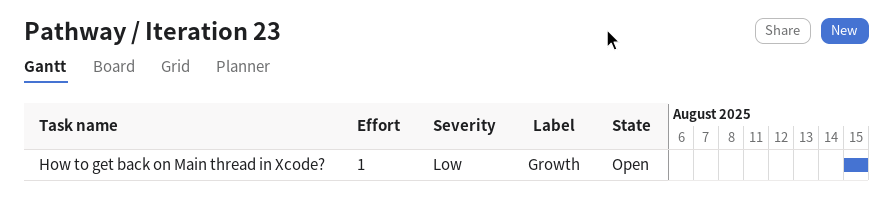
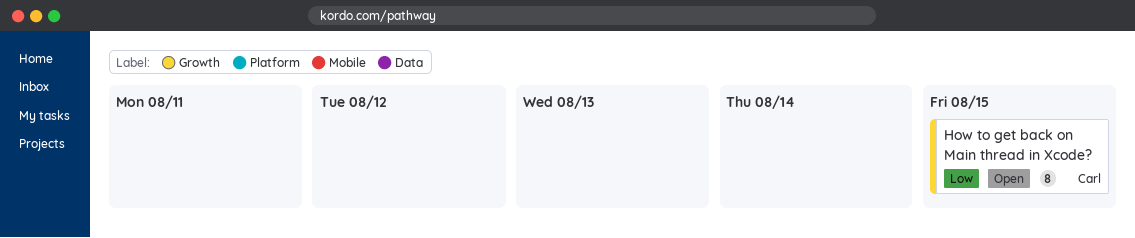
How to get back on Main thread in Xcode?, estimate: 1 -> 8

